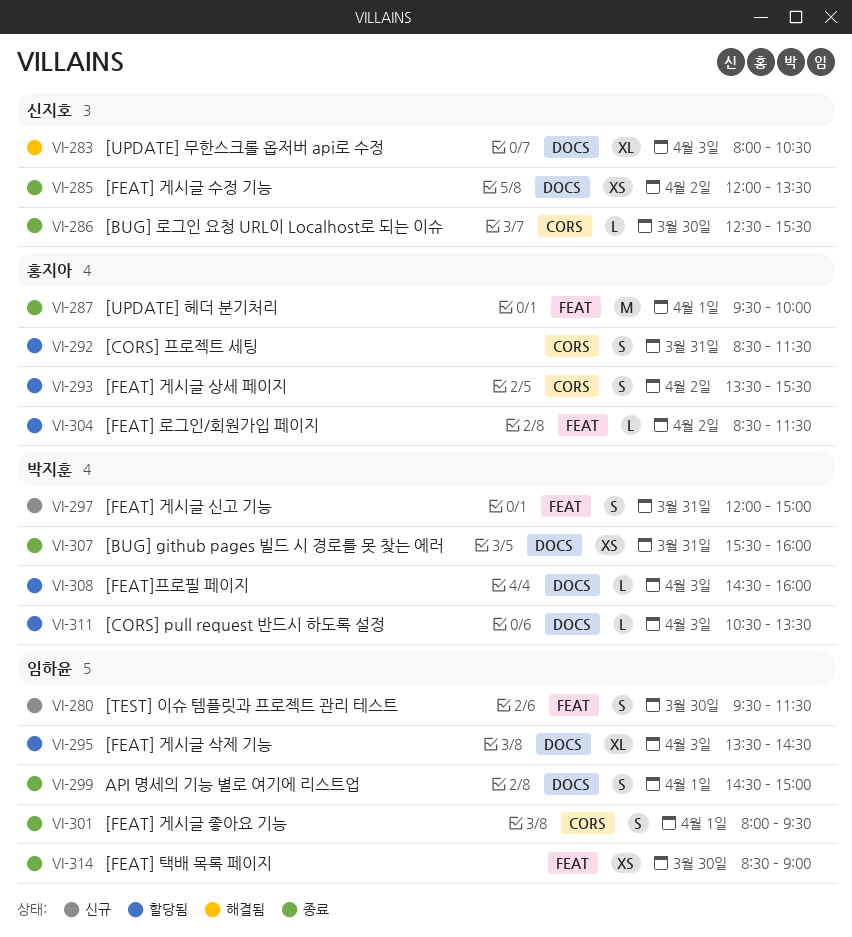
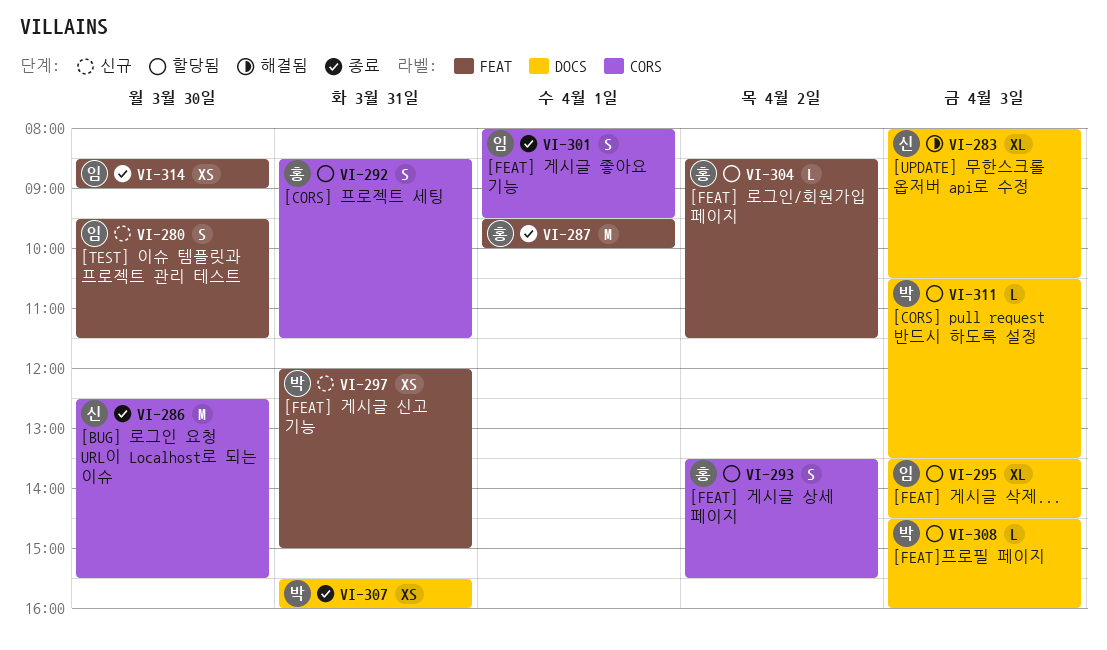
VI-285: present -> none
VI-286, estimate: L -> M
VI-297, estimate: S -> XS
VI-299: present -> none

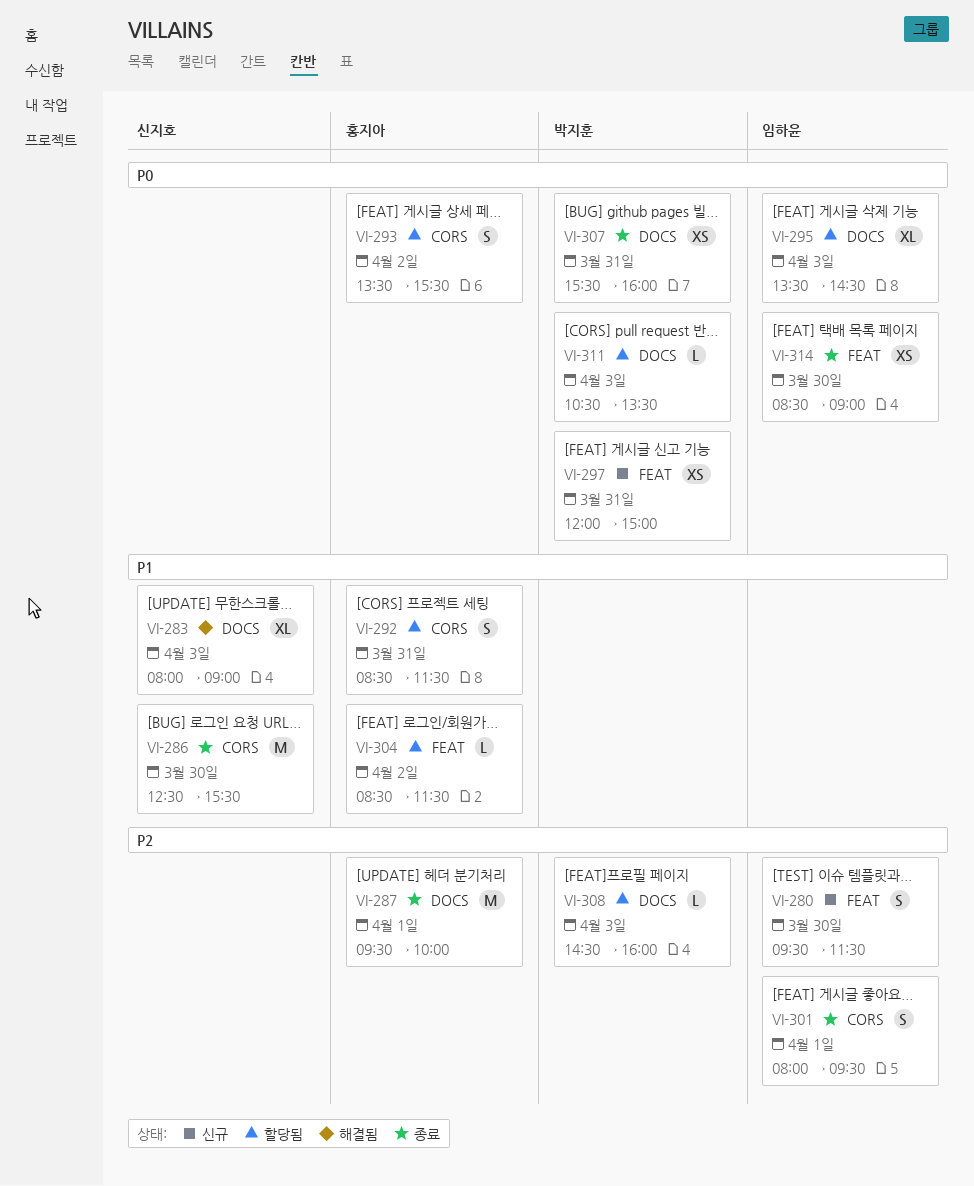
VI-283, ends: 10:30 -> 09:00
VI-287, label: FEAT -> DOCS

